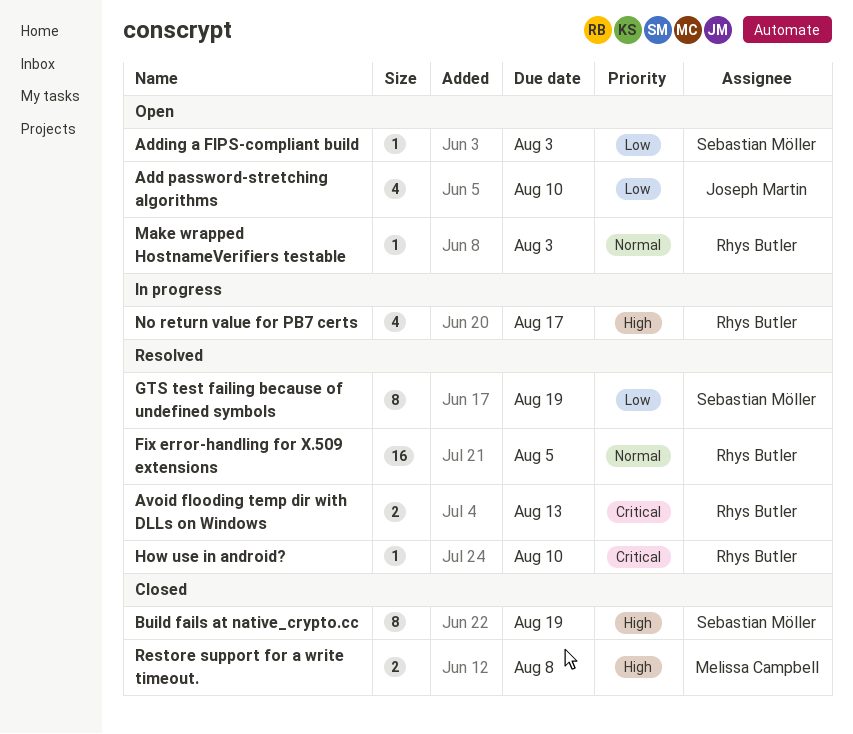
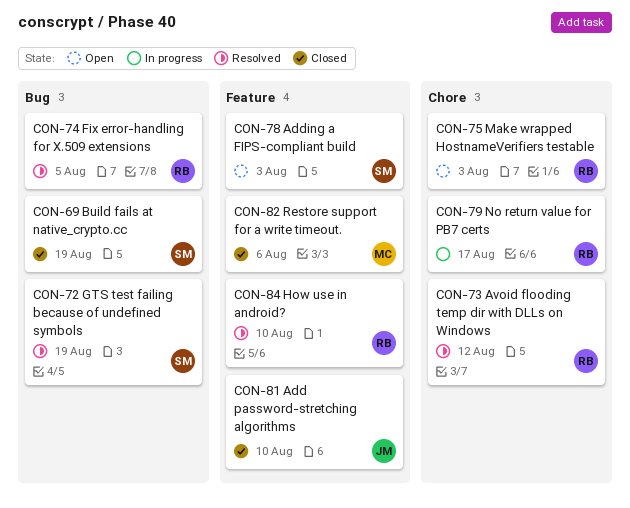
Add password-stretching algorithms, status: Open -> Closed
Avoid flooding temp dir with DLLs on Windows, due: Aug 13 -> Aug 12
Restore support for a write timeout., due: Aug 8 -> Aug 6

